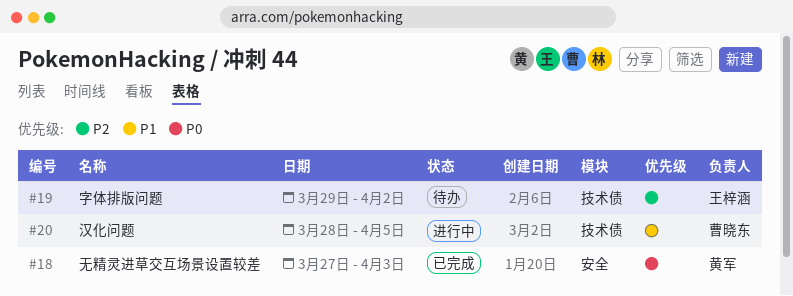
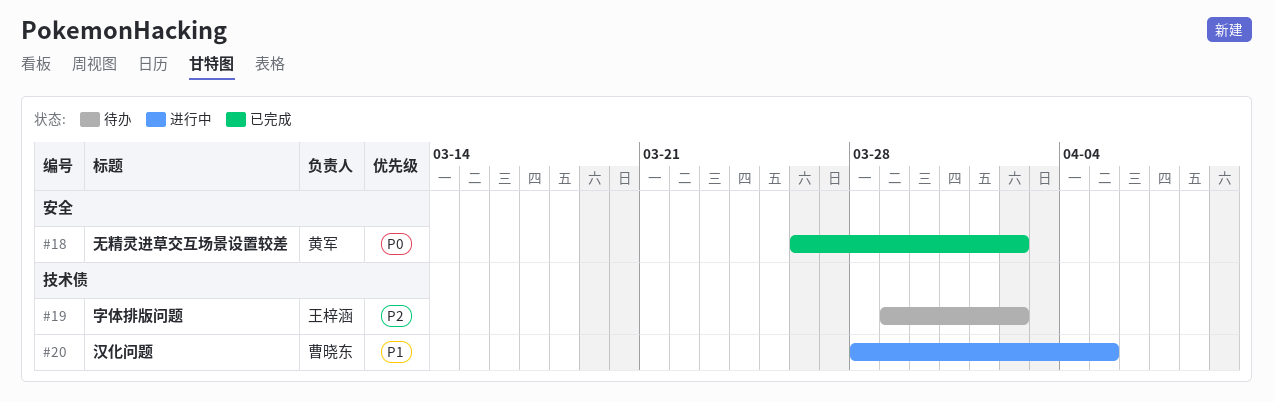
#18, start: Mar 27 -> Mar 26
#18, due: Apr 3 -> Apr 2

